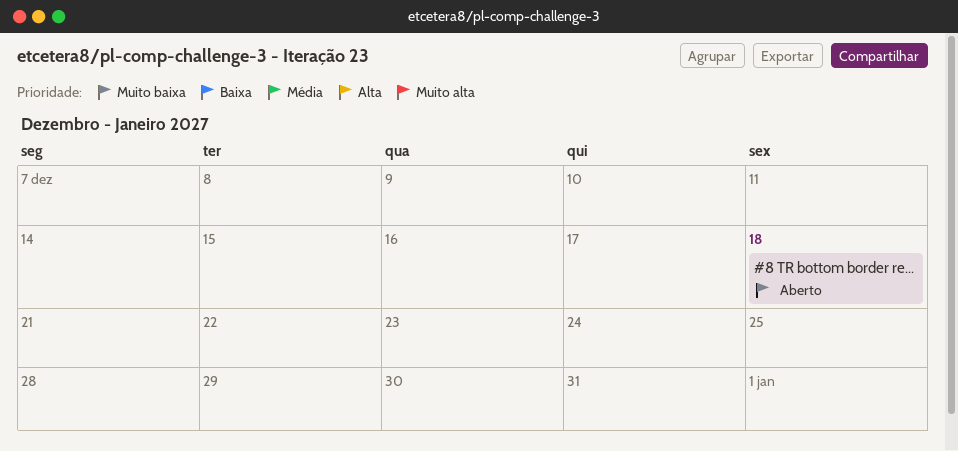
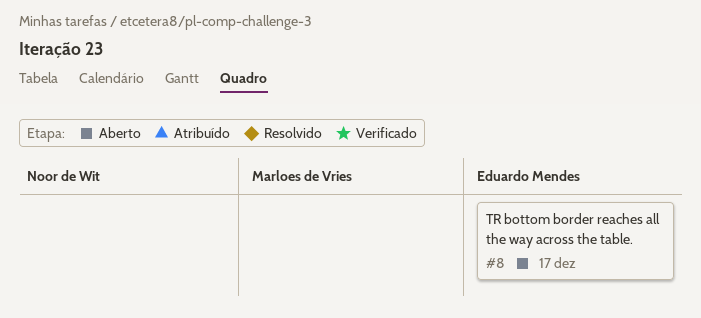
#8, due: Dec 18 -> Dec 17

